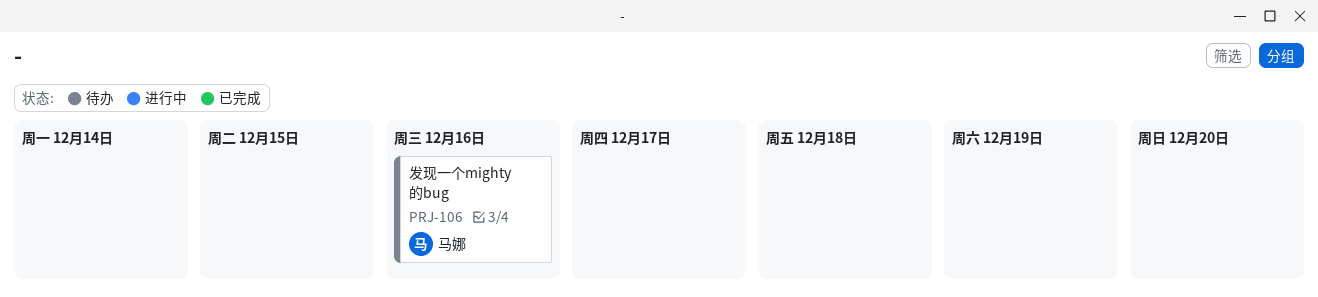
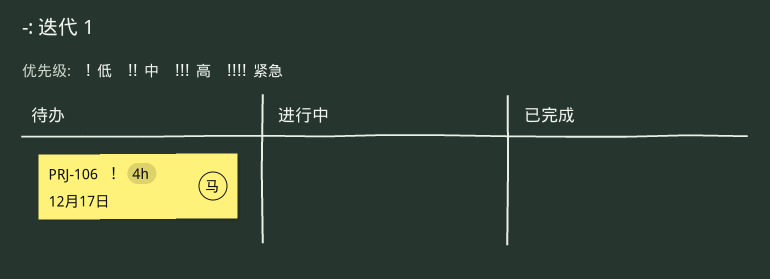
PRJ-106, due: Dec 16 -> Dec 17

